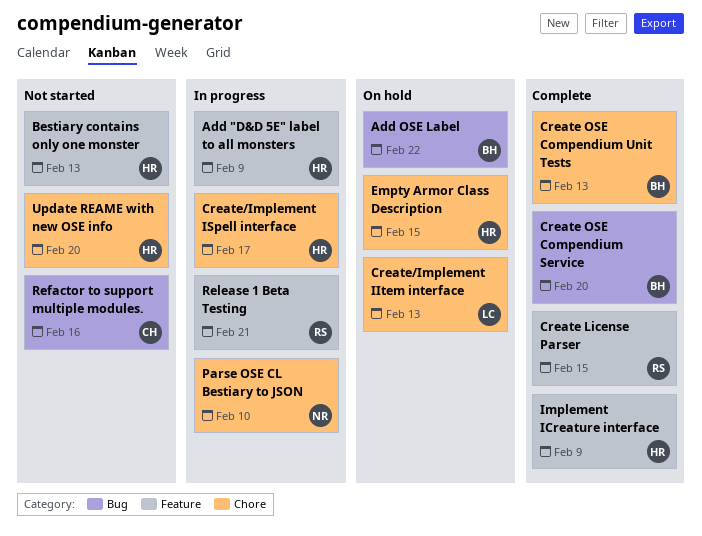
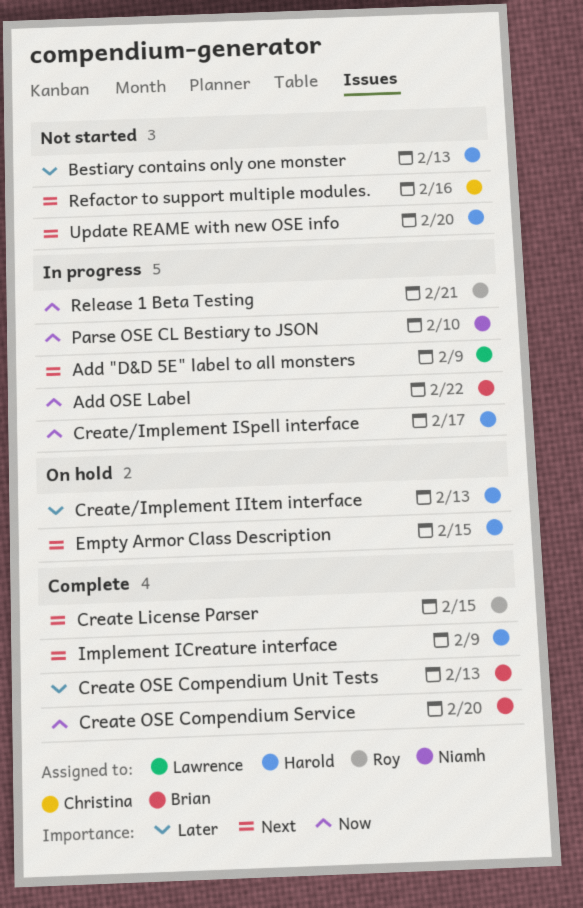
Add "D&D 5E" label to all monsters, owner: Harold -> Lawrence
Add OSE Label, status: On hold -> In progress
Create/Implement IItem interface, owner: Lawrence -> Harold

